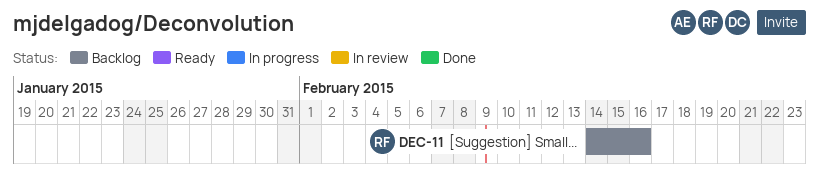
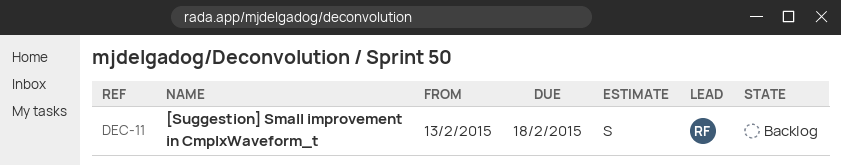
DEC-11, start: Feb 14 -> Feb 13
DEC-11, due: Feb 16 -> Feb 18

